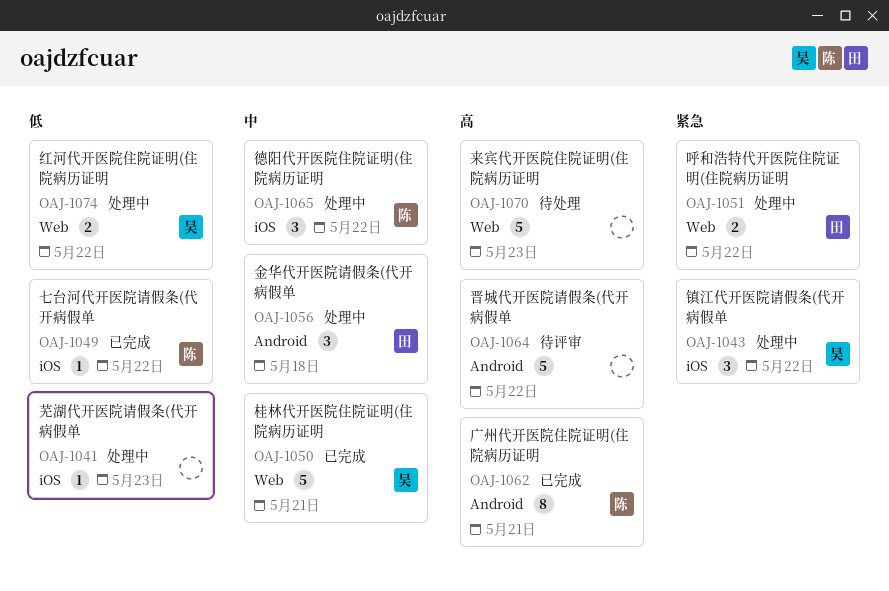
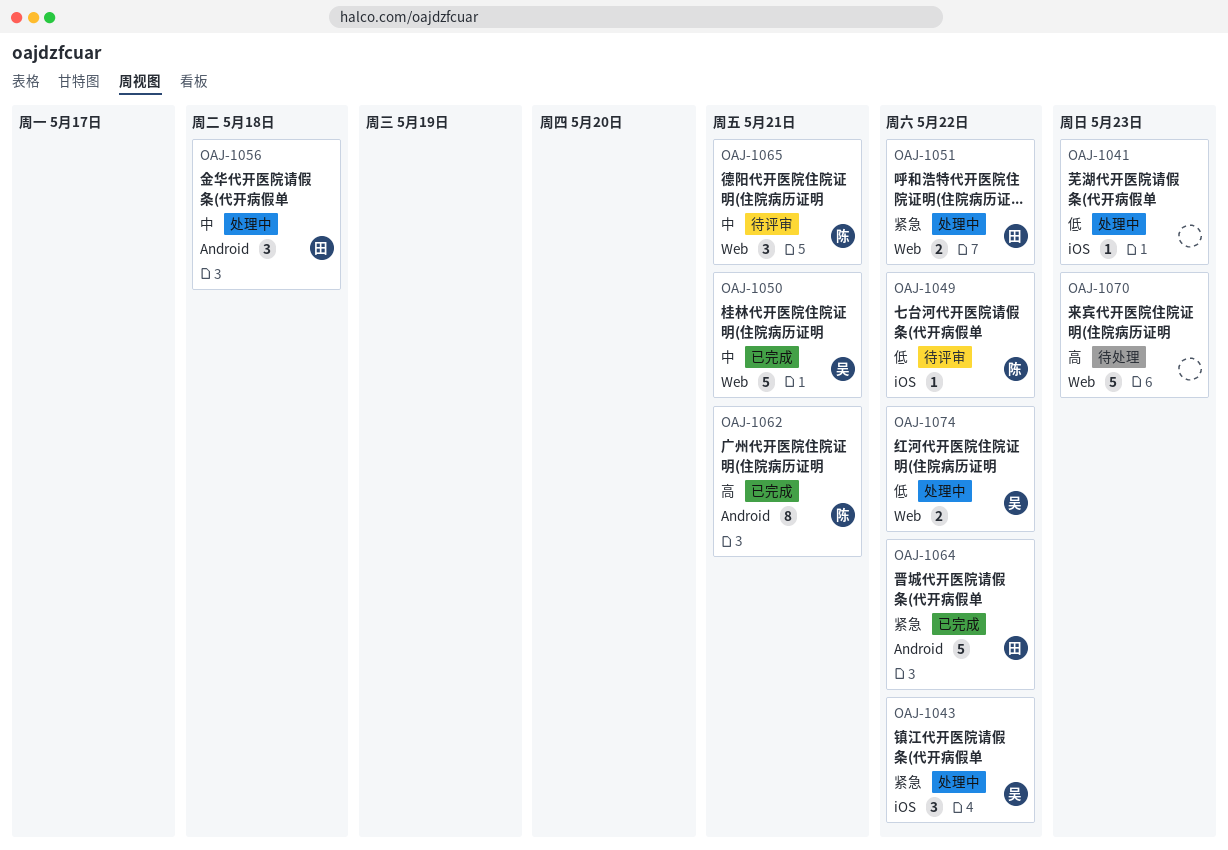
OAJ-1049, status: 已完成 -> 待评审
OAJ-1064, status: 待评审 -> 已完成
OAJ-1064, owner: none -> 田
OAJ-1064, priority: 高 -> 紧急
OAJ-1065, status: 处理中 -> 待评审
OAJ-1065, label: iOS -> Web
OAJ-1065, due: May 22 -> May 21

